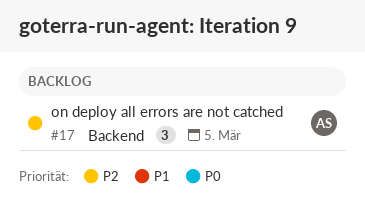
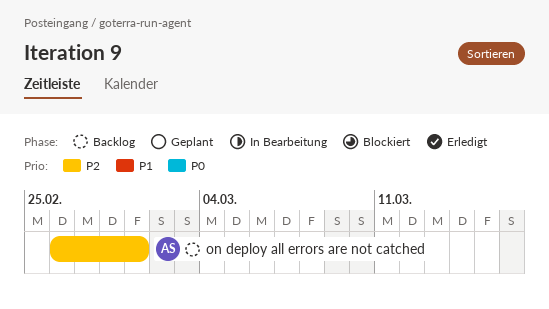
on deploy all errors are not catched, due: Mar 5 -> Mar 1

